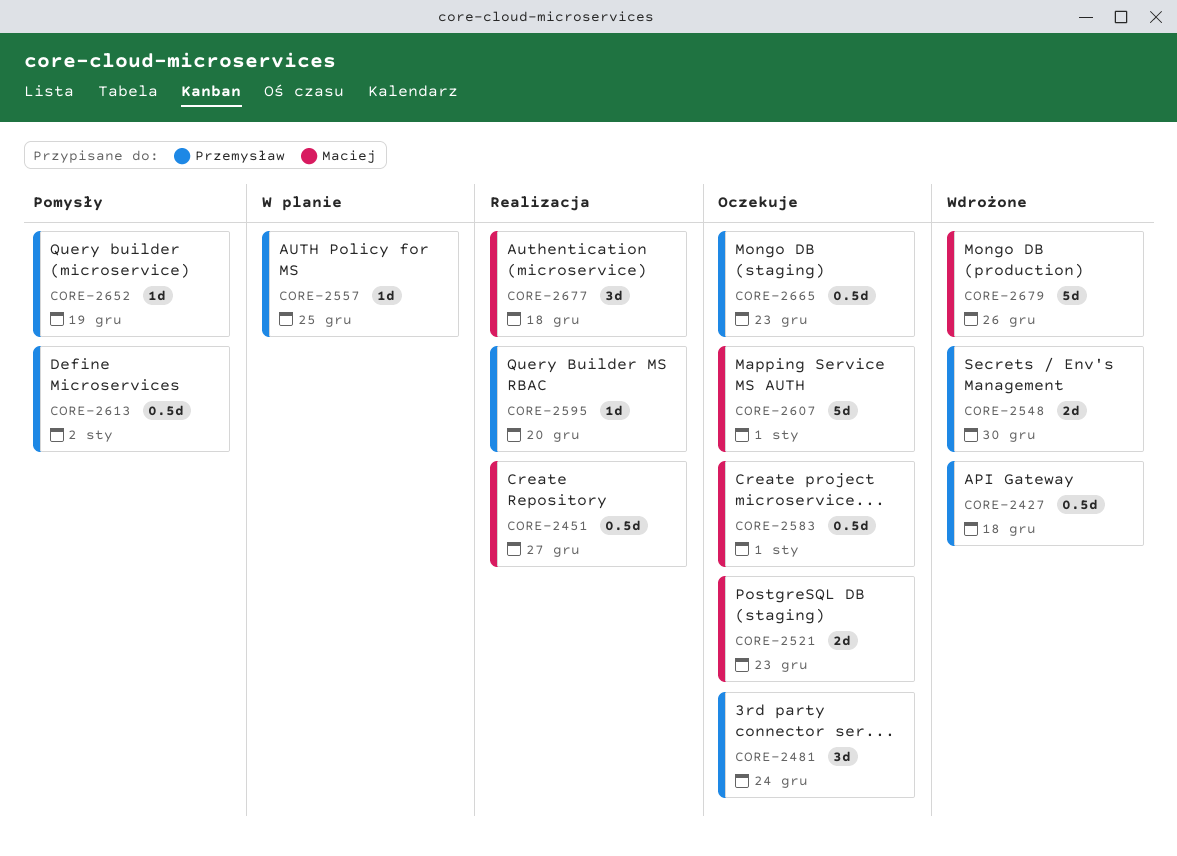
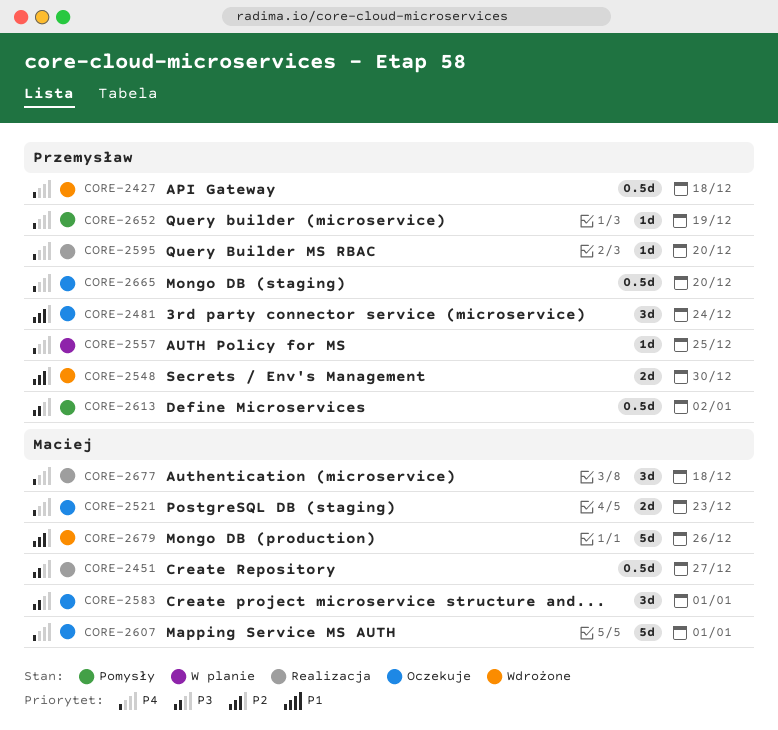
CORE-2583, estimate: 0.5d -> 3d
CORE-2665, due: Dec 23 -> Dec 20

